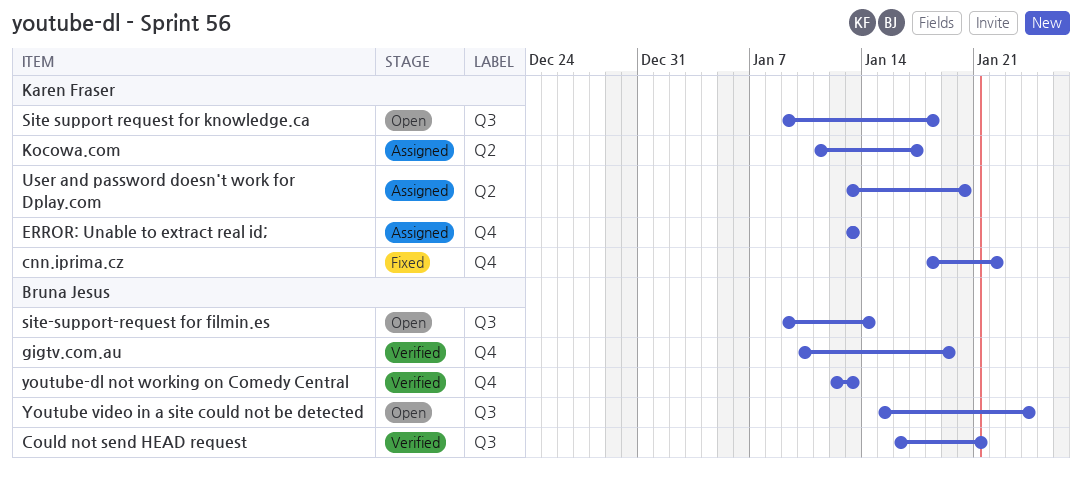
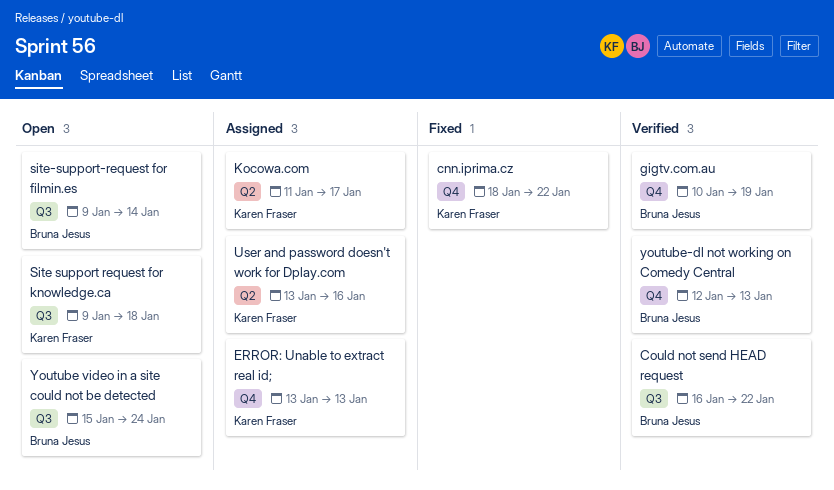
Could not send HEAD request, due: Jan 21 -> Jan 22
User and password doesn't work for Dplay.com, due: Jan 20 -> Jan 16

